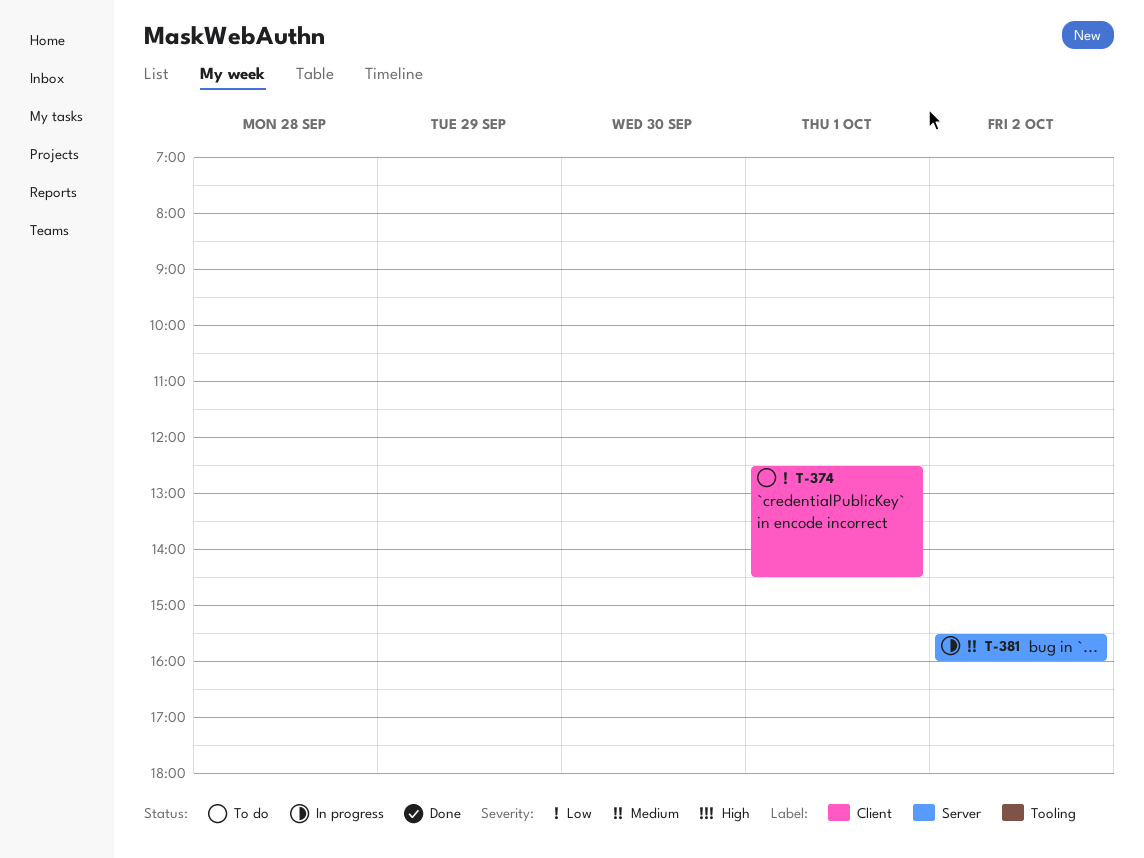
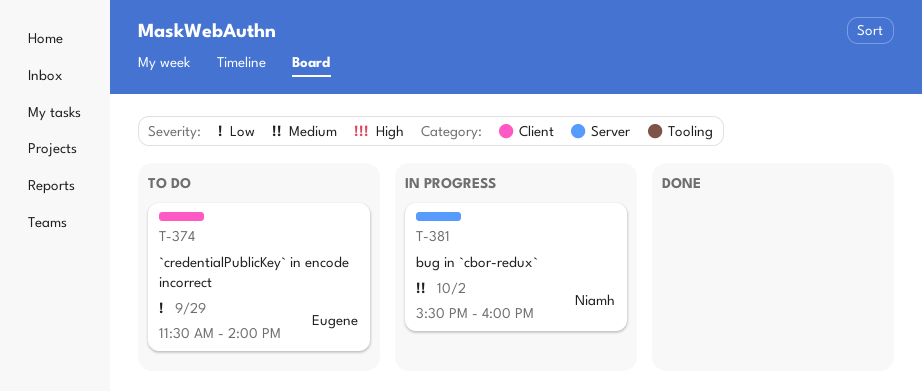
T-374, day: Oct 1 -> Sep 29
T-374, begins: 12:30 -> 11:30
T-374, ends: 14:30 -> 14:00

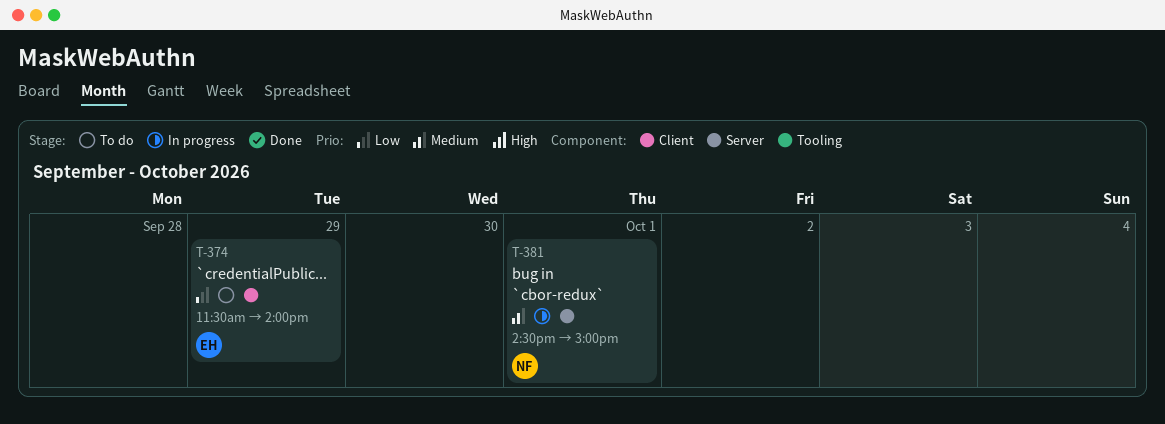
T-381, day: Oct 2 -> Oct 1
T-381, begins: 15:30 -> 14:30
T-381, ends: 16:00 -> 15:00

